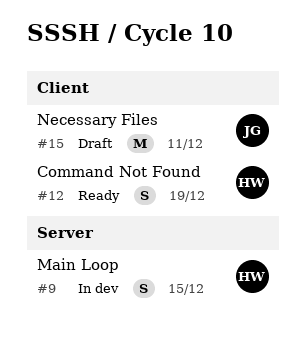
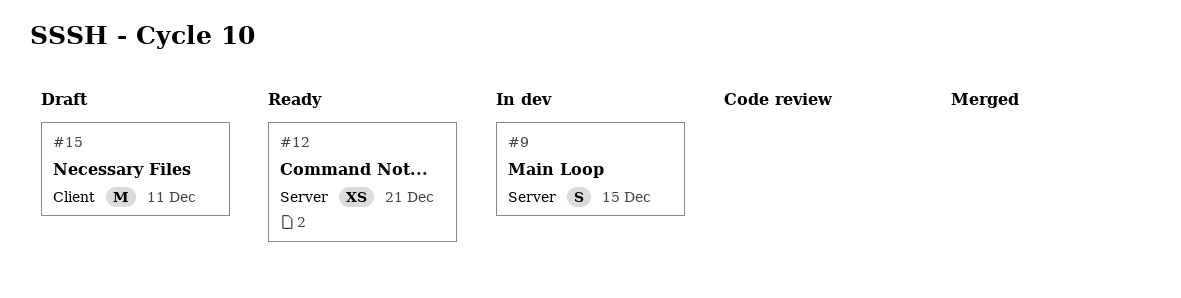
#12, label: Client -> Server
#12, estimate: S -> XS
#12, due: Dec 19 -> Dec 21

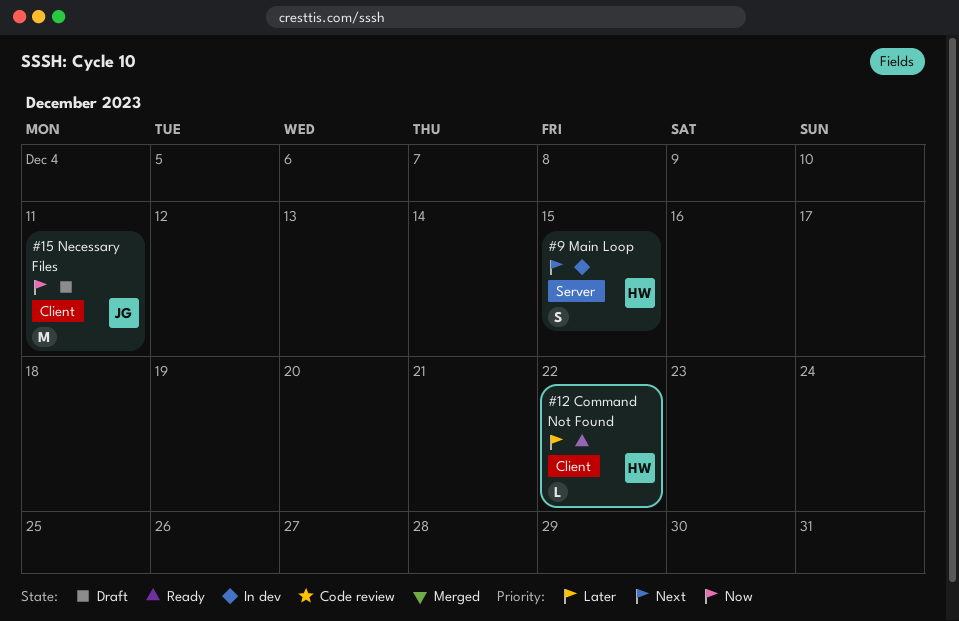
#12, label: Server -> Client
#12, estimate: XS -> L
#12, due: Dec 21 -> Dec 22

